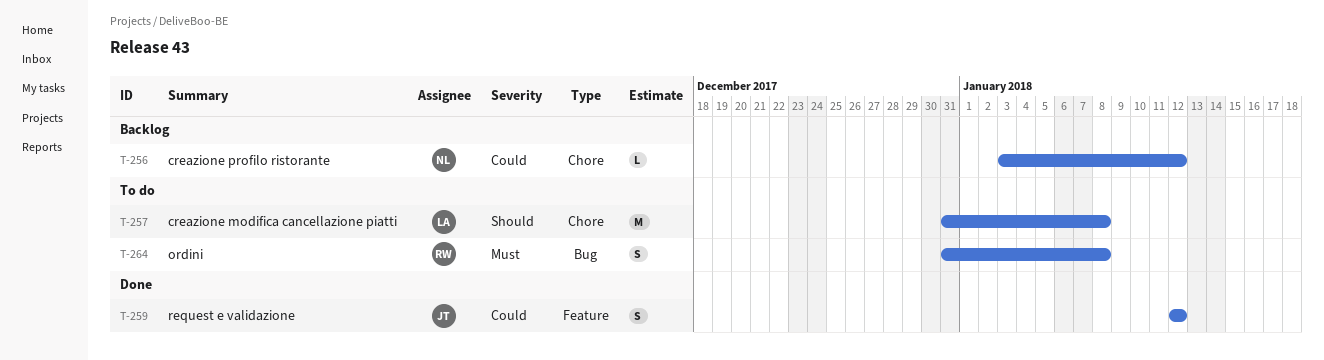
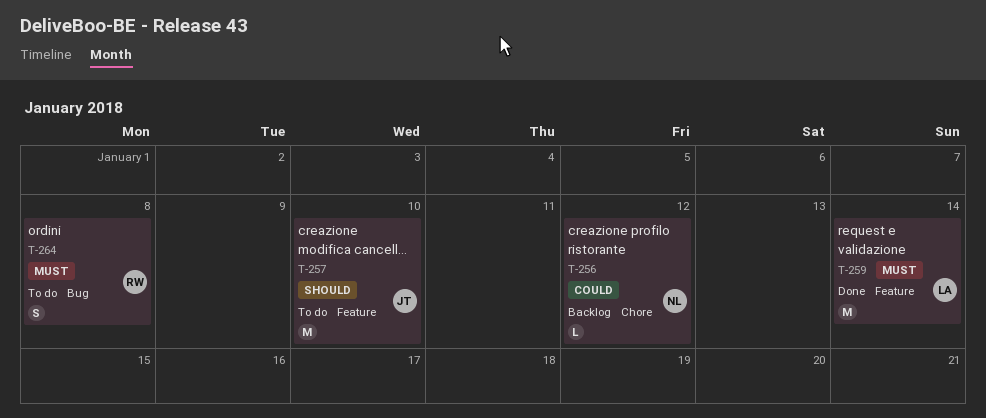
T-257, owner: LA -> JT
T-257, label: Chore -> Feature
T-257, due: Jan 8 -> Jan 10
T-259, owner: JT -> LA
T-259, priority: Could -> Must
T-259, estimate: S -> M
T-259, due: Jan 12 -> Jan 14

